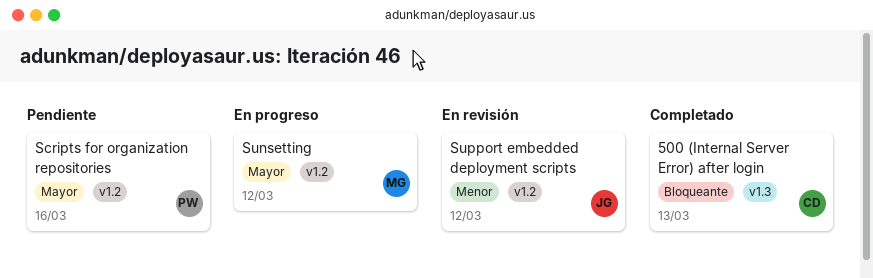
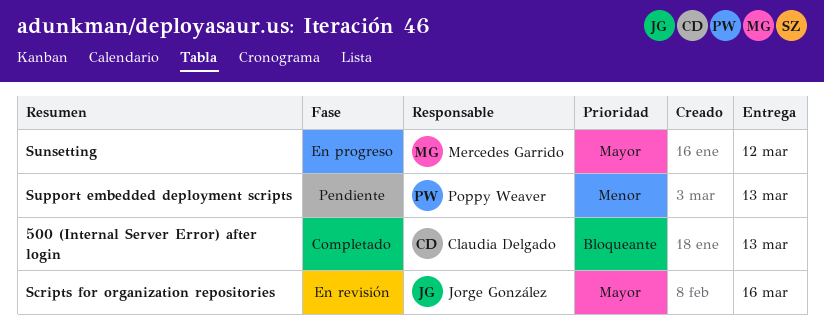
Scripts for organization repositories, status: Pendiente -> En revisión
Scripts for organization repositories, owner: Poppy Weaver -> Jorge González
Support embedded deployment scripts, status: En revisión -> Pendiente
Support embedded deployment scripts, owner: Jorge González -> Poppy Weaver
Support embedded deployment scripts, due: Mar 12 -> Mar 13

